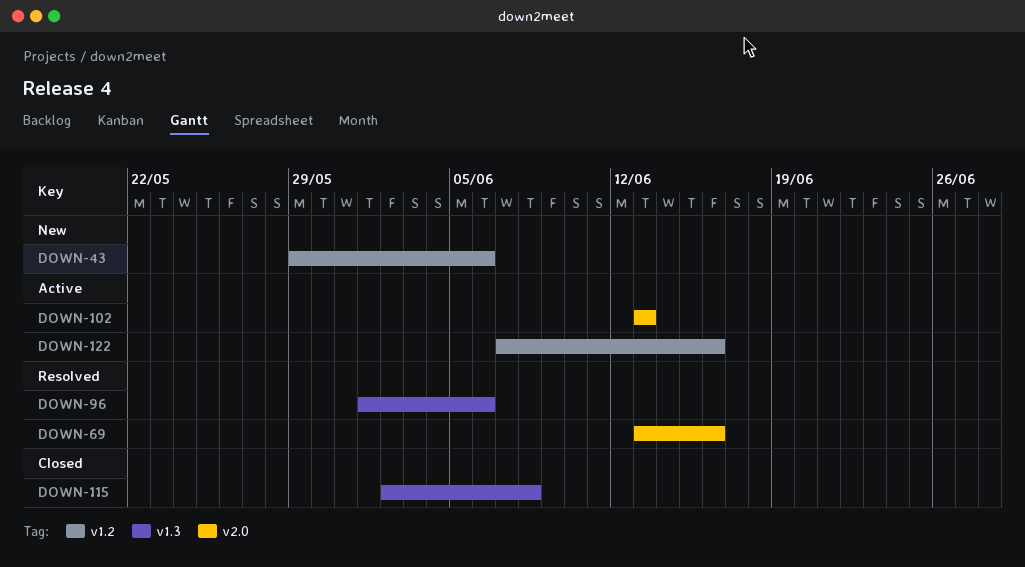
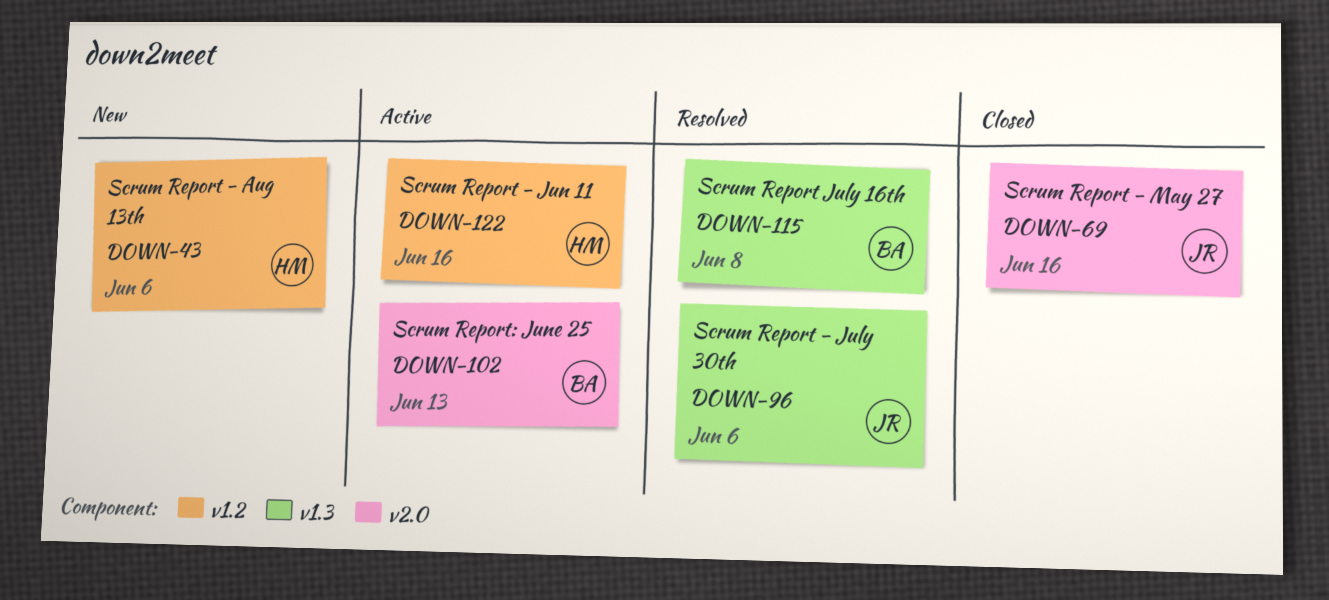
DOWN-69, status: Resolved -> Closed
DOWN-115, status: Closed -> Resolved

